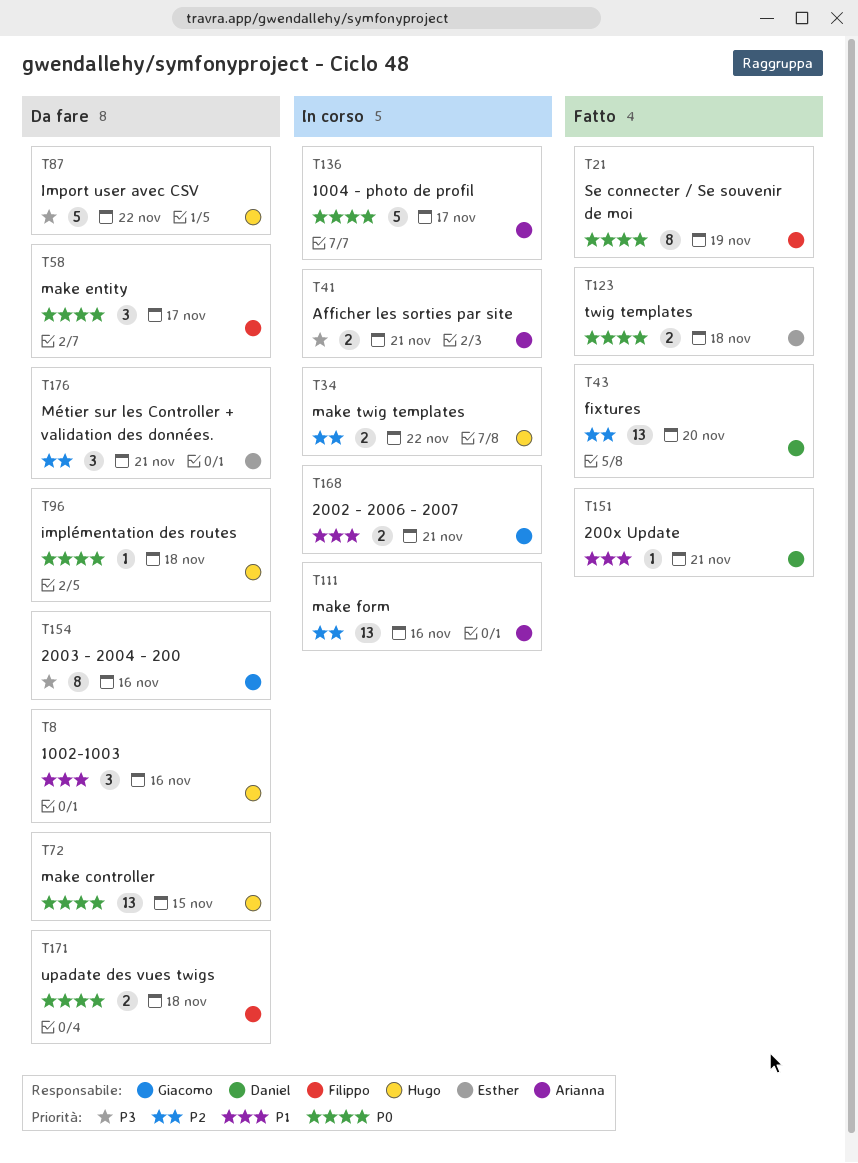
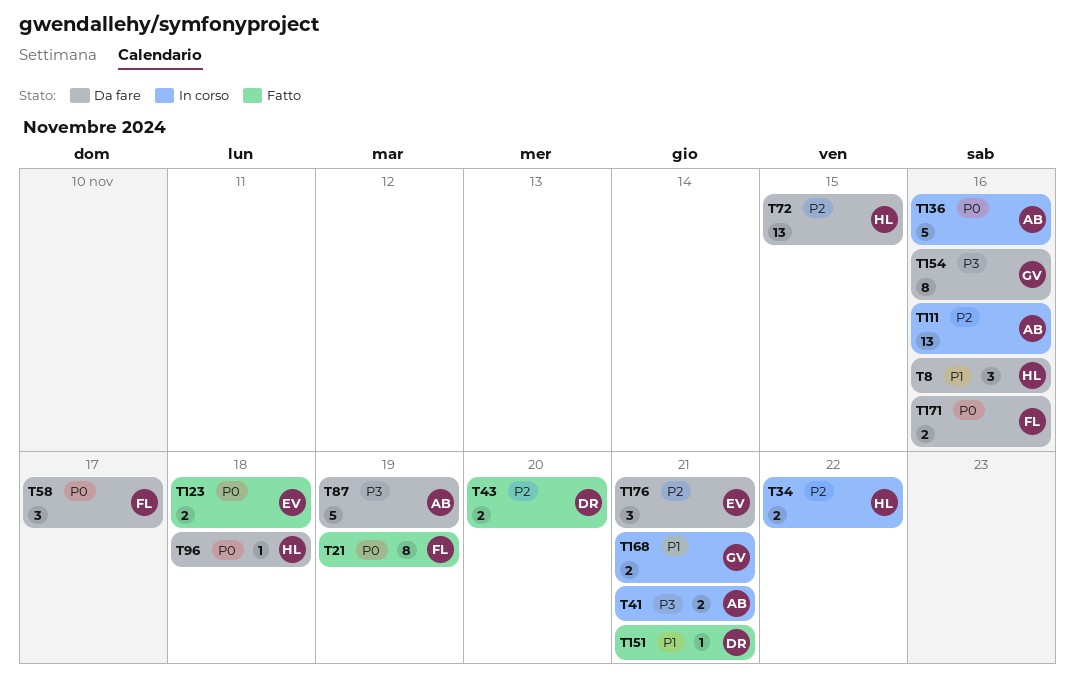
T43, estimate: 13 -> 2
T72, priority: P0 -> P2
T87, owner: Hugo -> Arianna
T87, due: Nov 22 -> Nov 19
T136, due: Nov 17 -> Nov 16
T171, due: Nov 18 -> Nov 16

